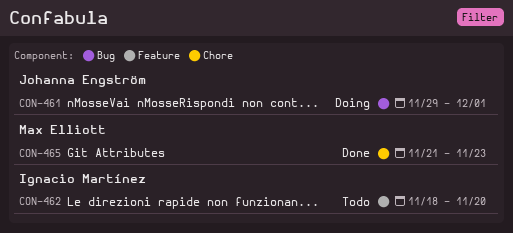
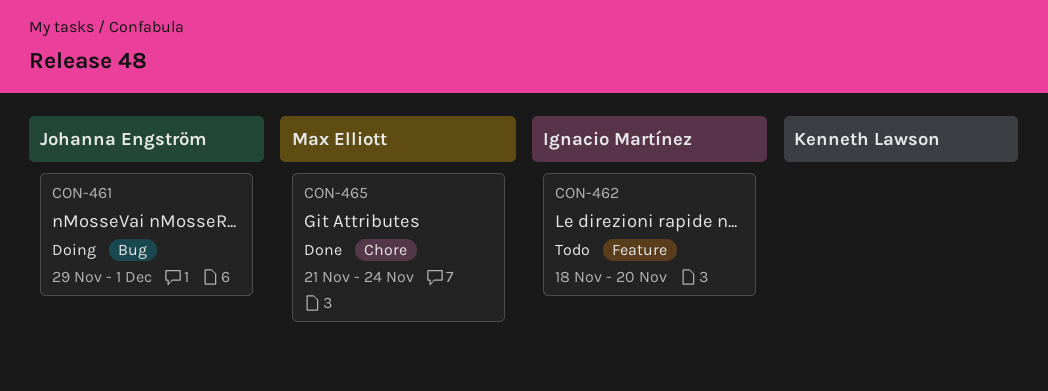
CON-465, due: Nov 23 -> Nov 24

